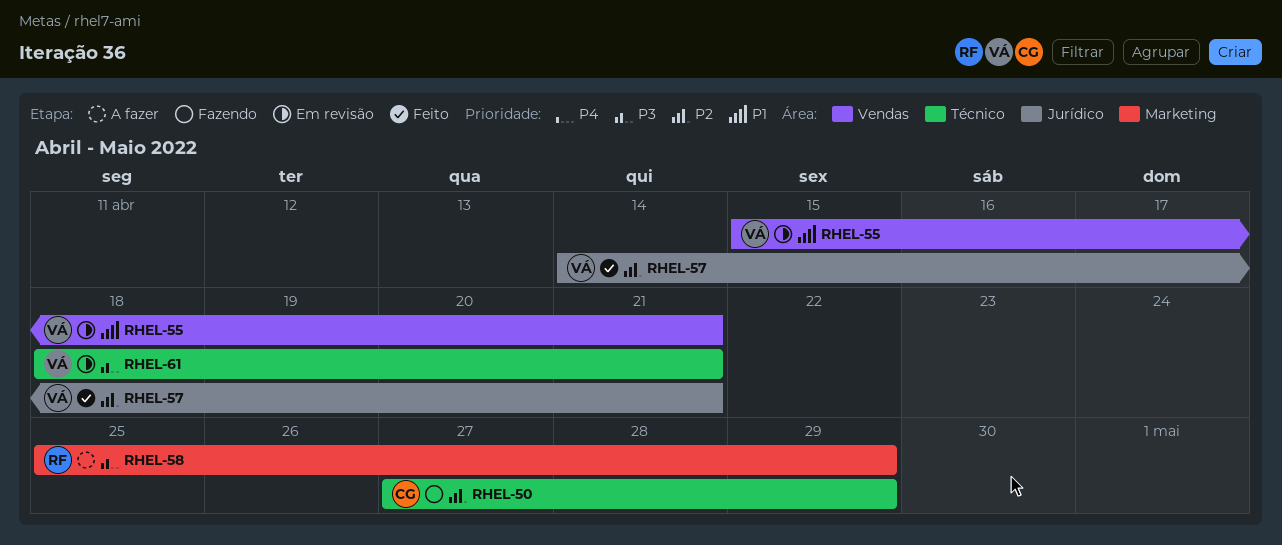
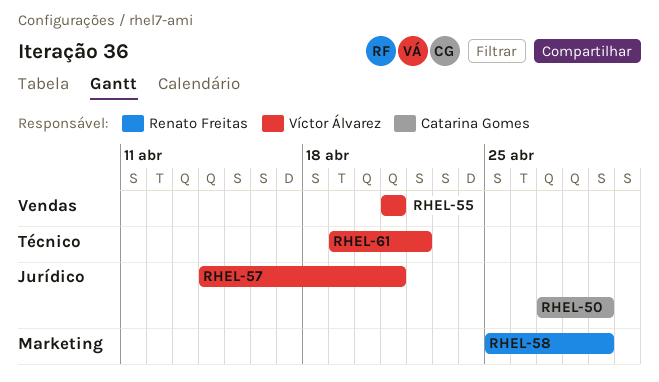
RHEL-50, label: Técnico -> Jurídico
RHEL-55, start: Apr 15 -> Apr 21
RHEL-61, start: Apr 18 -> Apr 19
RHEL-61, due: Apr 21 -> Apr 22

